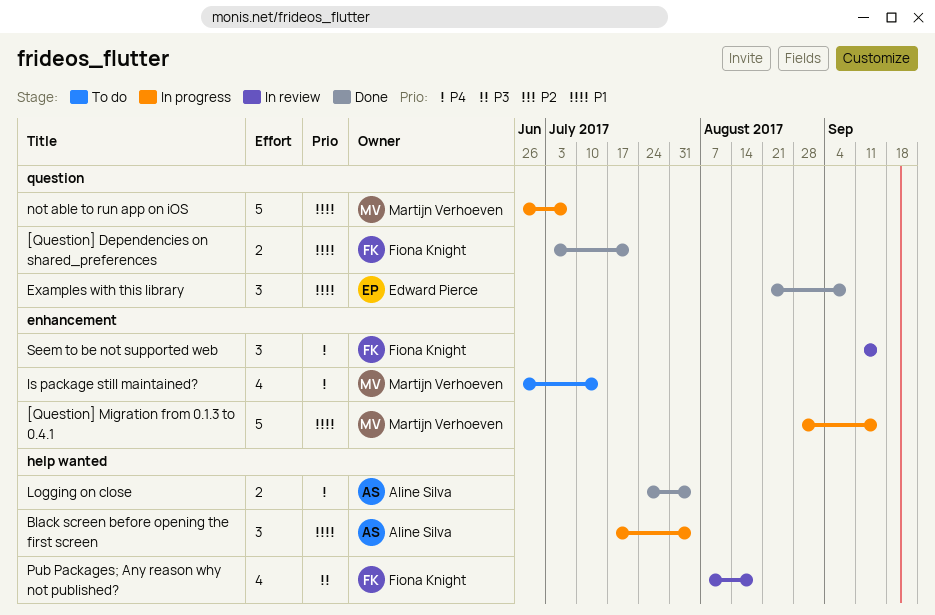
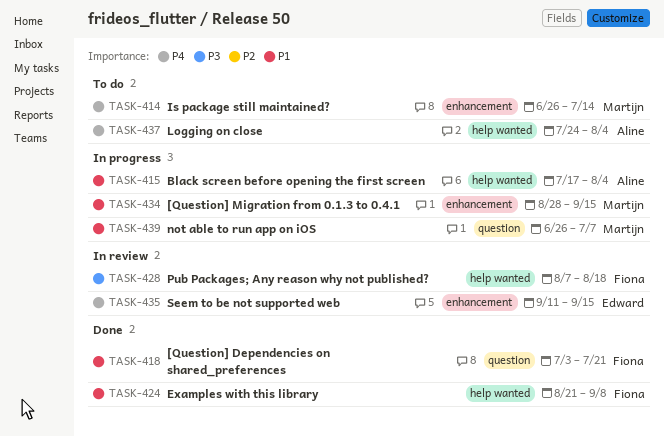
Examples with this library, owner: Edward Pierce -> Fiona Knight
Examples with this library, label: question -> help wanted
Logging on close, status: Done -> To do
Seem to be not supported web, owner: Fiona Knight -> Edward Pierce

